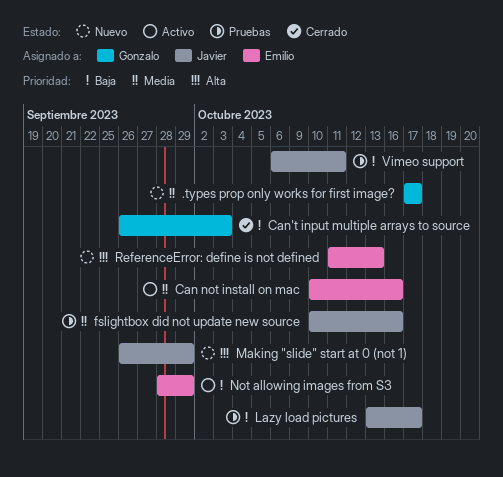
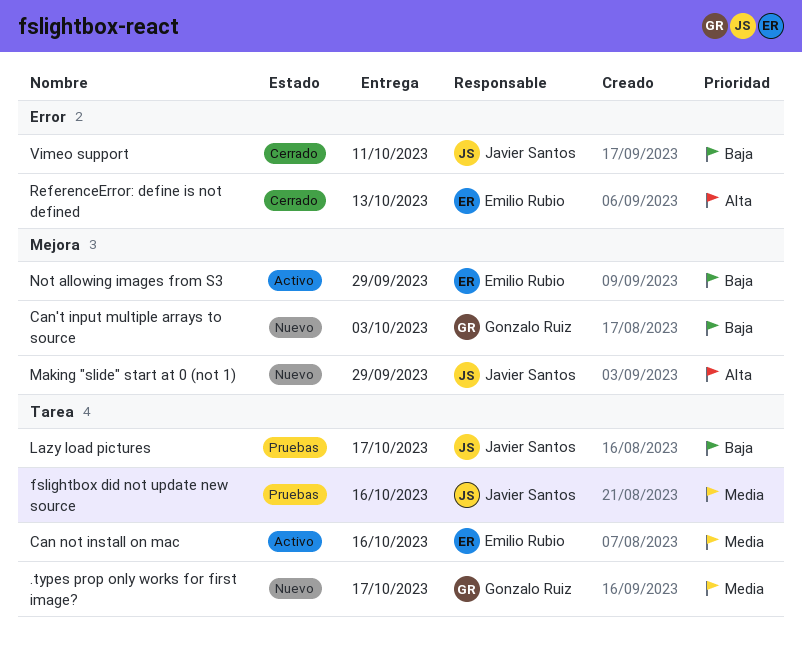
Can't input multiple arrays to source, status: Cerrado -> Nuevo
ReferenceError: define is not defined, status: Nuevo -> Cerrado
Vimeo support, status: Pruebas -> Cerrado

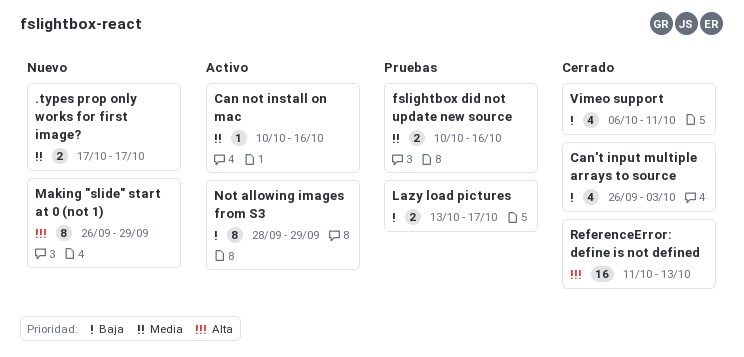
Can't input multiple arrays to source, status: Nuevo -> Cerrado

